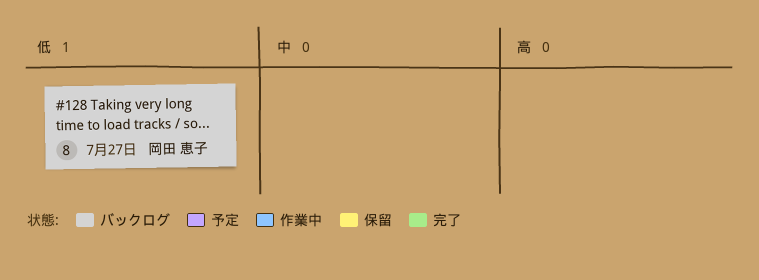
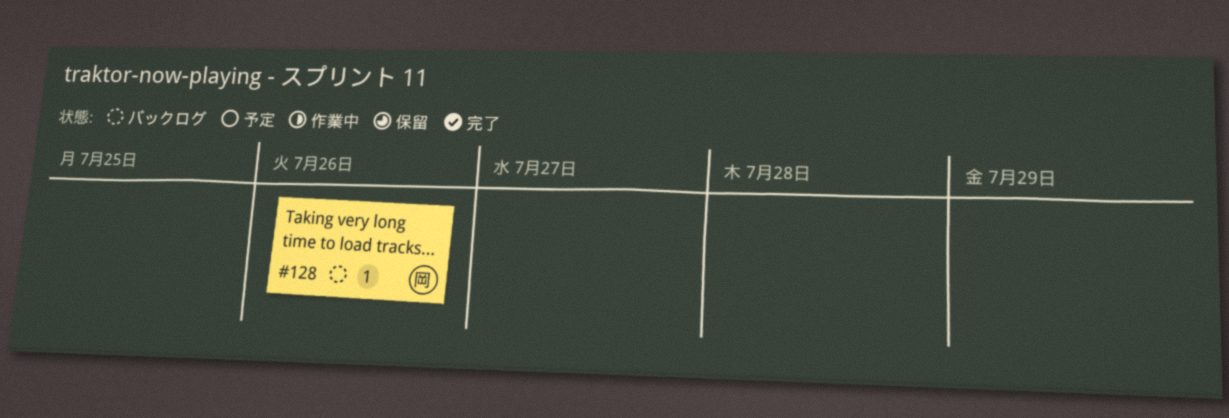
#128, estimate: 8 -> 1
#128, due: Jul 27 -> Jul 26

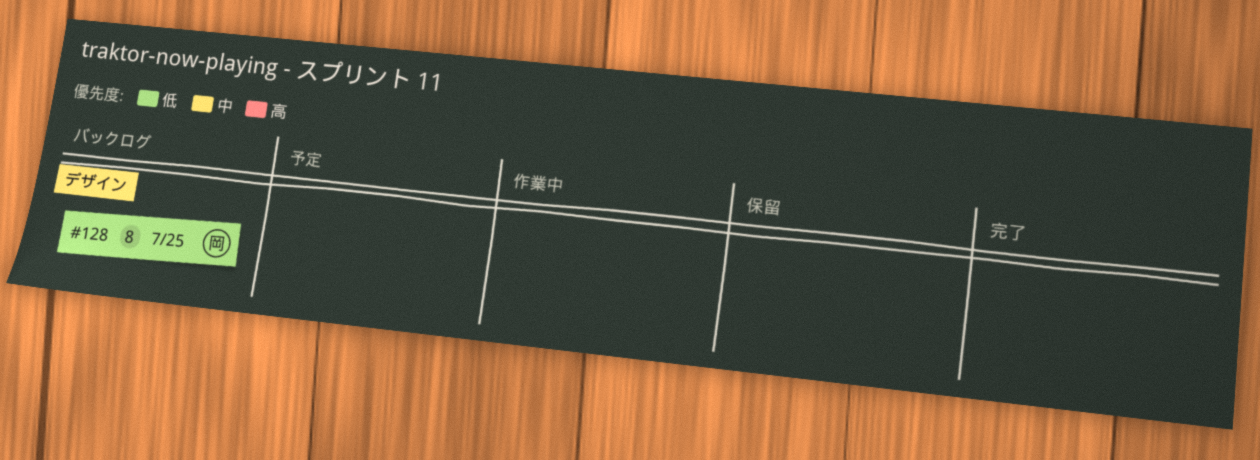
#128, estimate: 1 -> 8
#128, due: Jul 26 -> Jul 25

